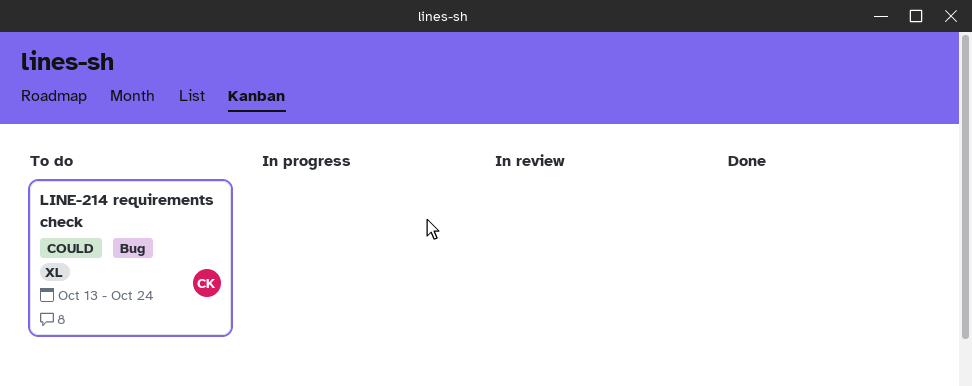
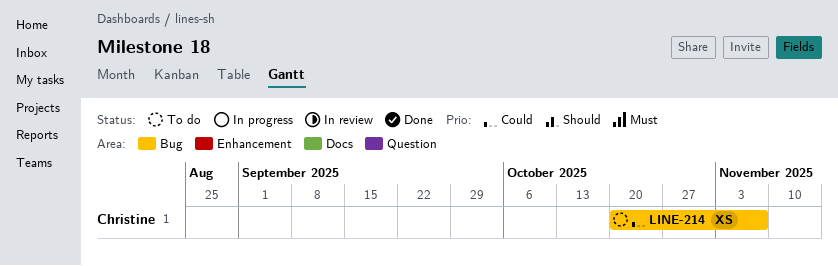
LINE-214, estimate: XL -> XS
LINE-214, start: Oct 13 -> Oct 20
LINE-214, due: Oct 24 -> Nov 7

